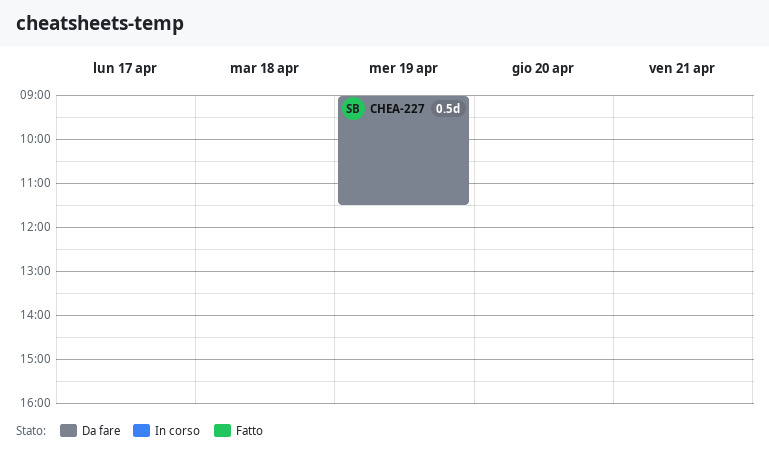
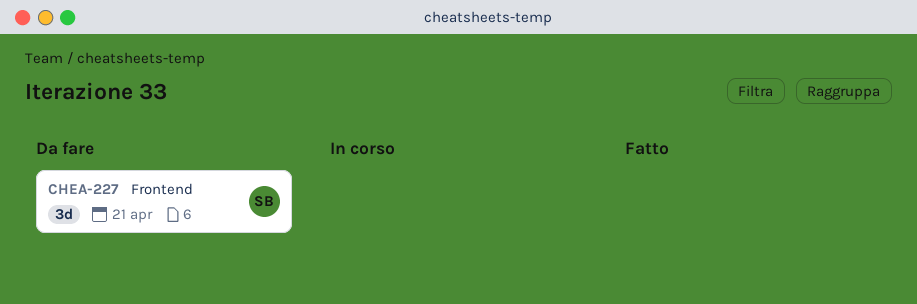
CHEA-227, estimate: 0.5d -> 3d
CHEA-227, day: Apr 19 -> Apr 21

